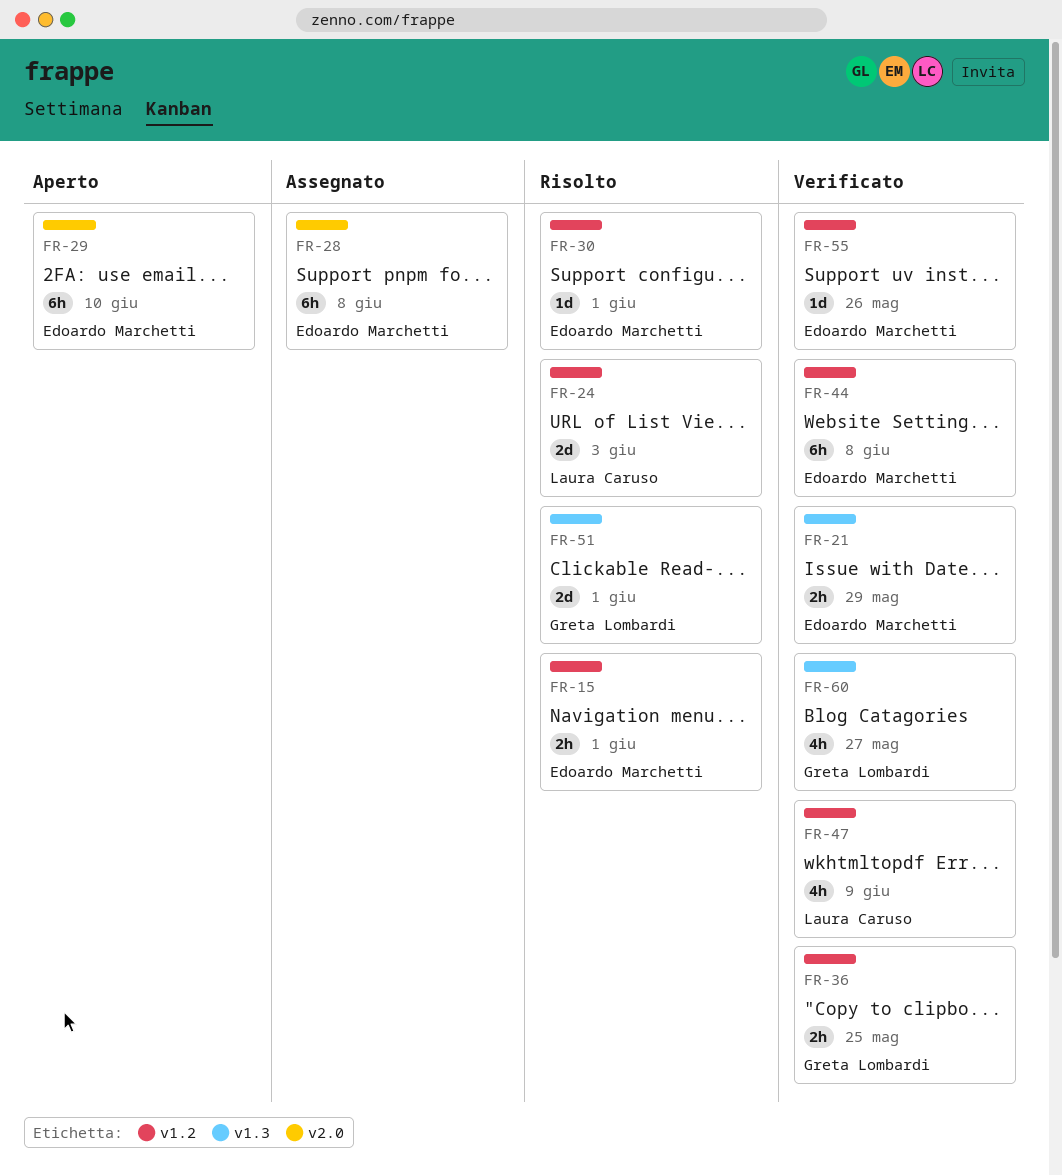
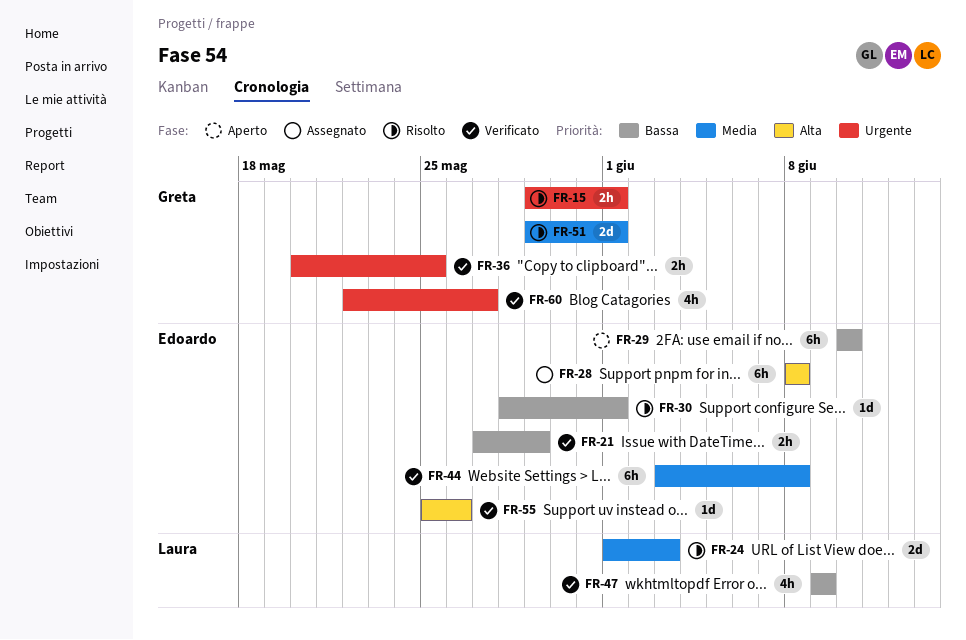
FR-15, owner: Edoardo Marchetti -> Greta Lombardi

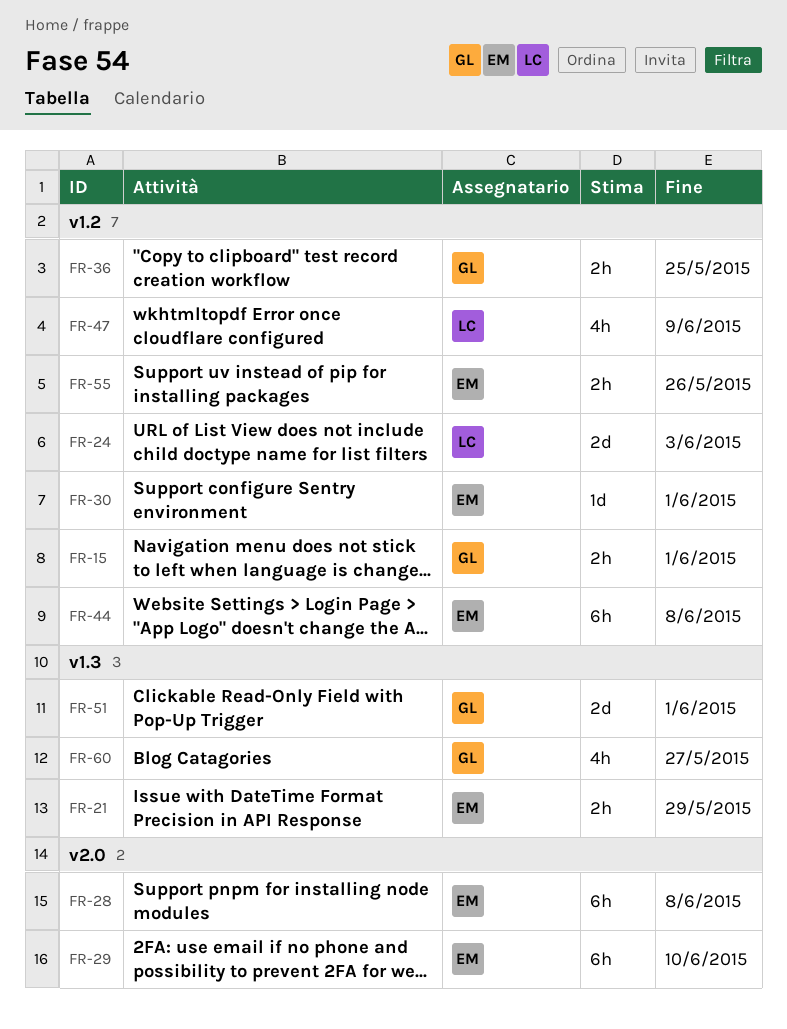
FR-55, estimate: 1d -> 2h

